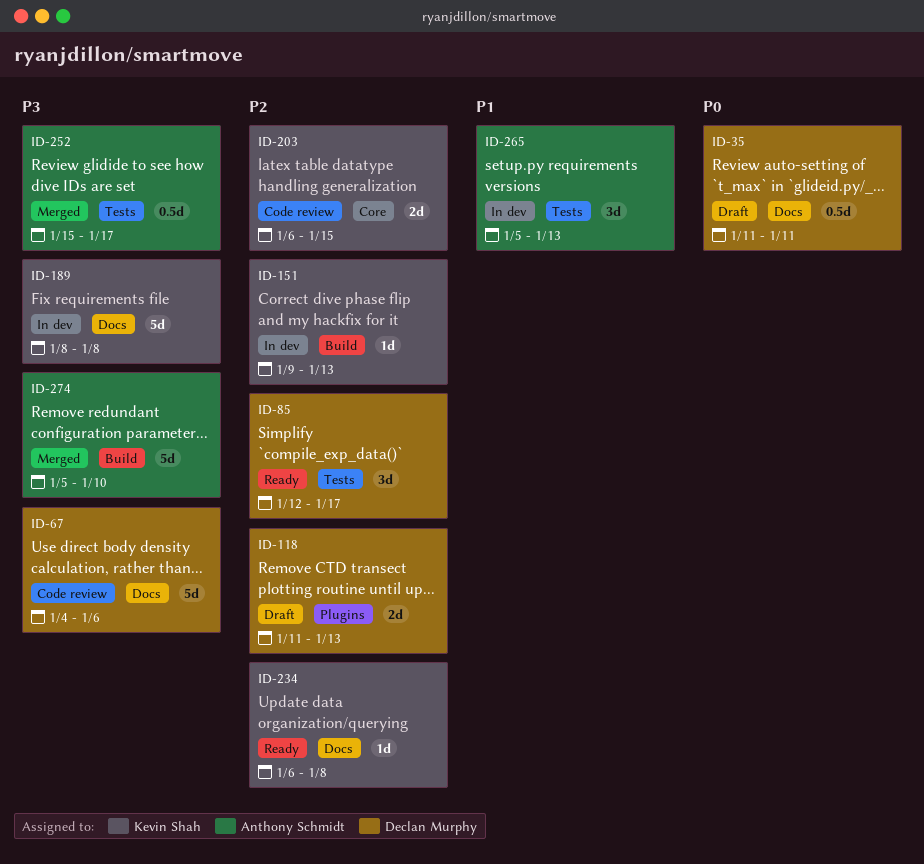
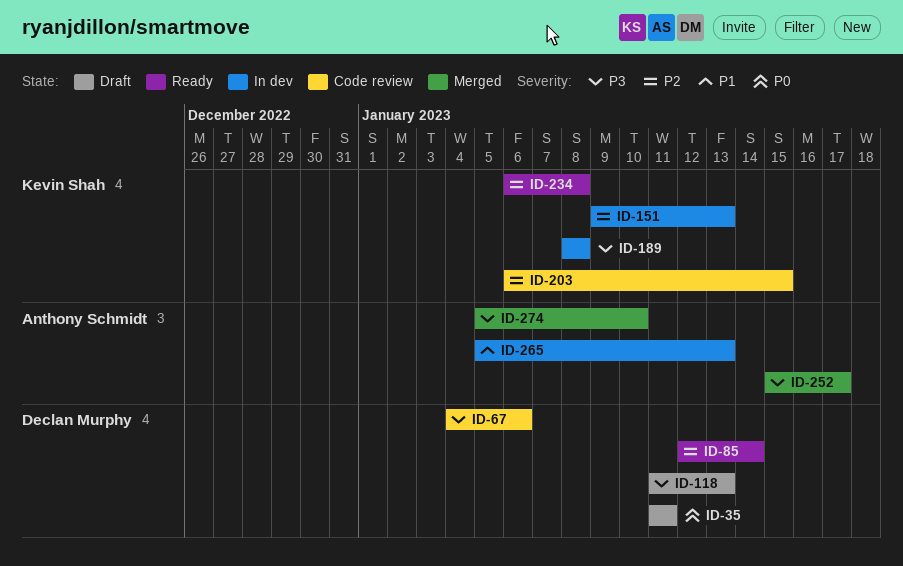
ID-85, due: Jan 17 -> Jan 14
ID-118, priority: P2 -> P3

